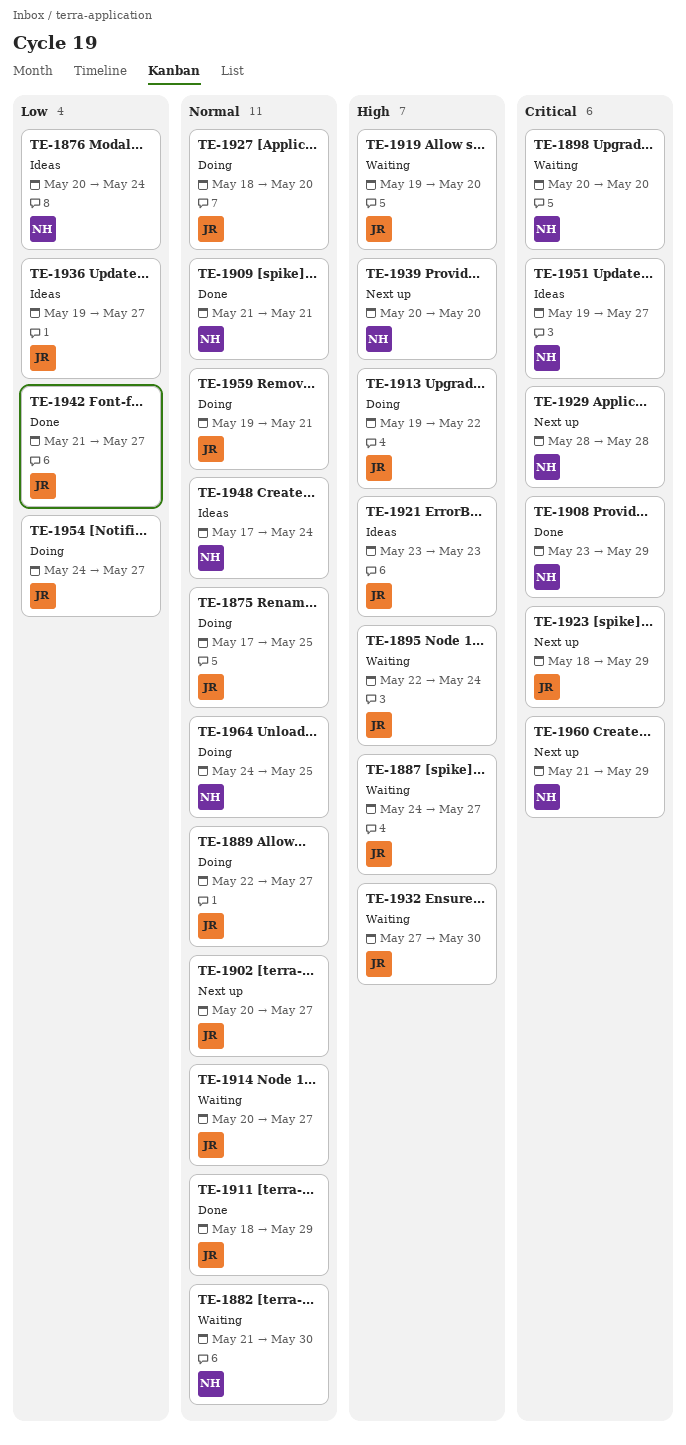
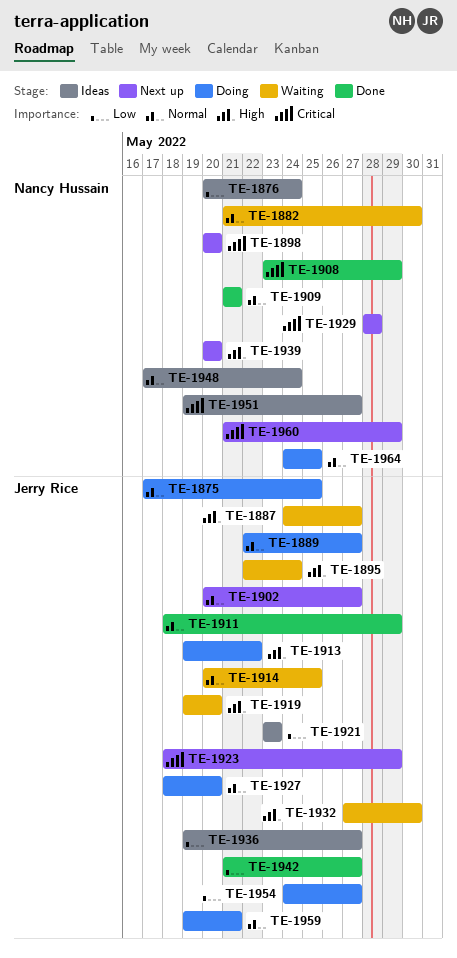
TE-1898, status: Waiting -> Next up
TE-1914, due: May 27 -> May 25
TE-1921, priority: High -> Low

